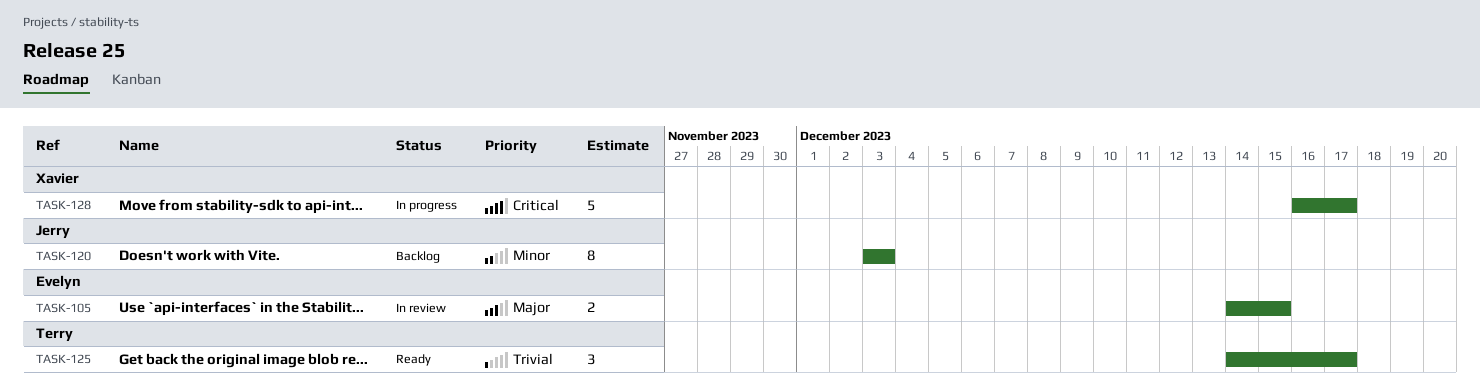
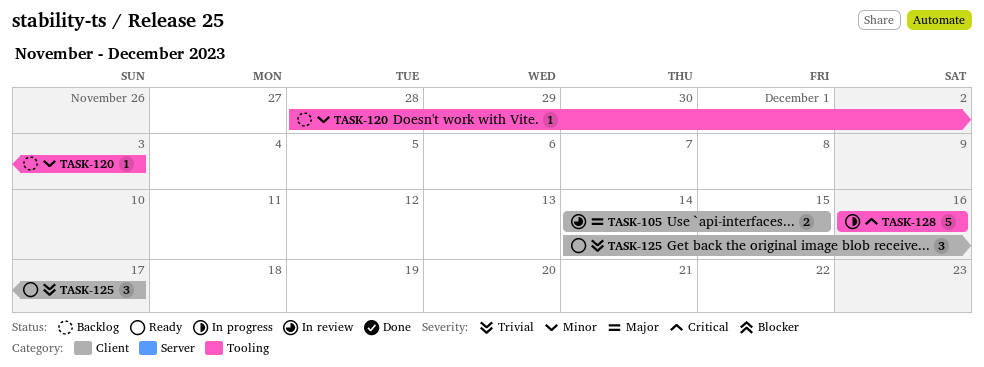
TASK-120, estimate: 8 -> 1
TASK-120, start: Dec 3 -> Nov 28
TASK-128, due: Dec 17 -> Dec 16

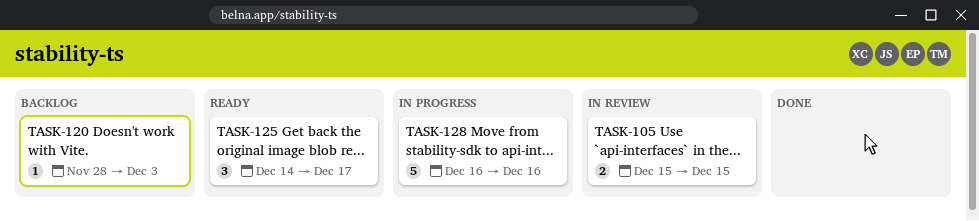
TASK-105, start: Dec 14 -> Dec 15

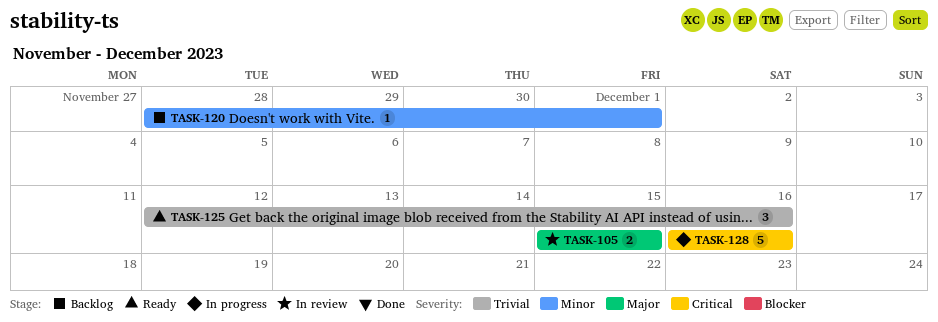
TASK-120, due: Dec 3 -> Dec 1
TASK-125, start: Dec 14 -> Dec 12
TASK-125, due: Dec 17 -> Dec 16

